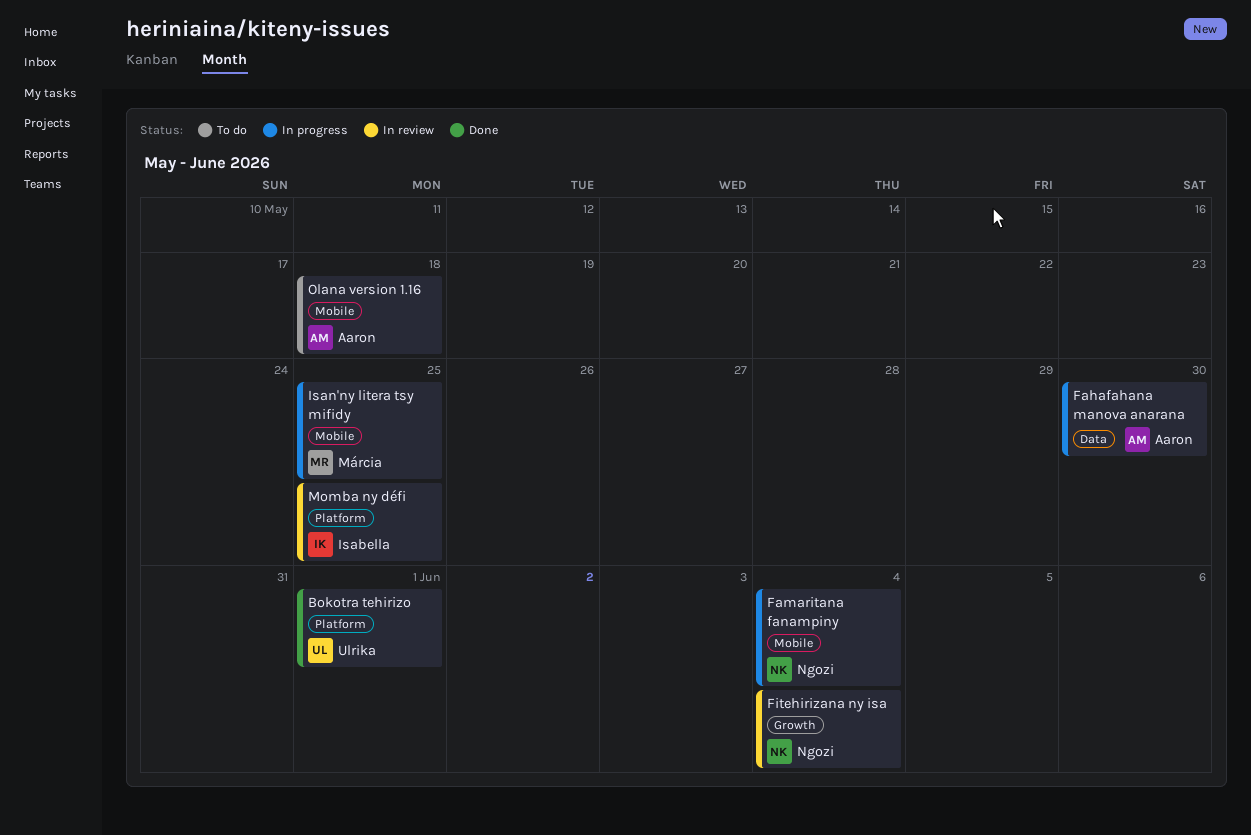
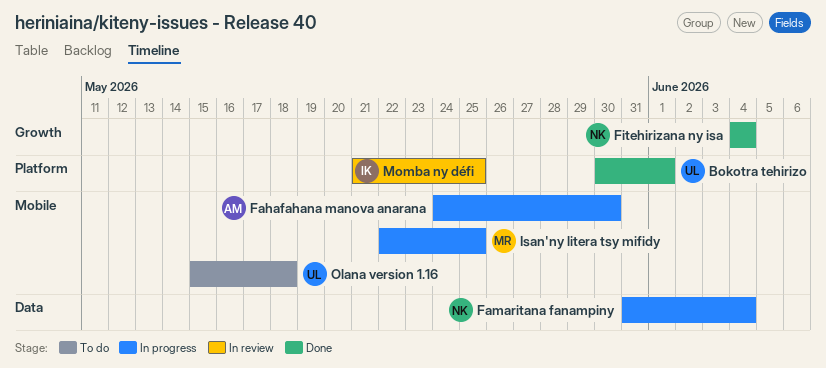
Fahafahana manova anarana, label: Data -> Mobile
Famaritana fanampiny, label: Mobile -> Data
Fitehirizana ny isa, status: In review -> Done
Olana version 1.16, owner: Aaron -> Ulrika

